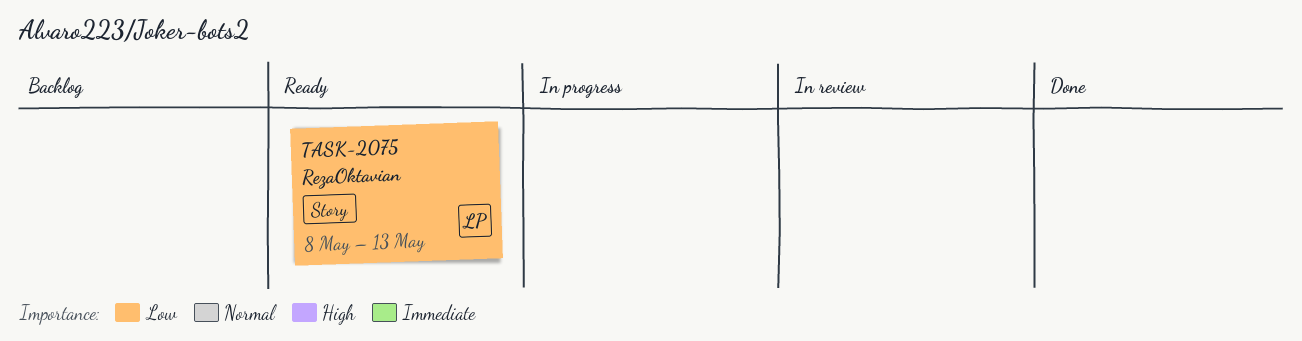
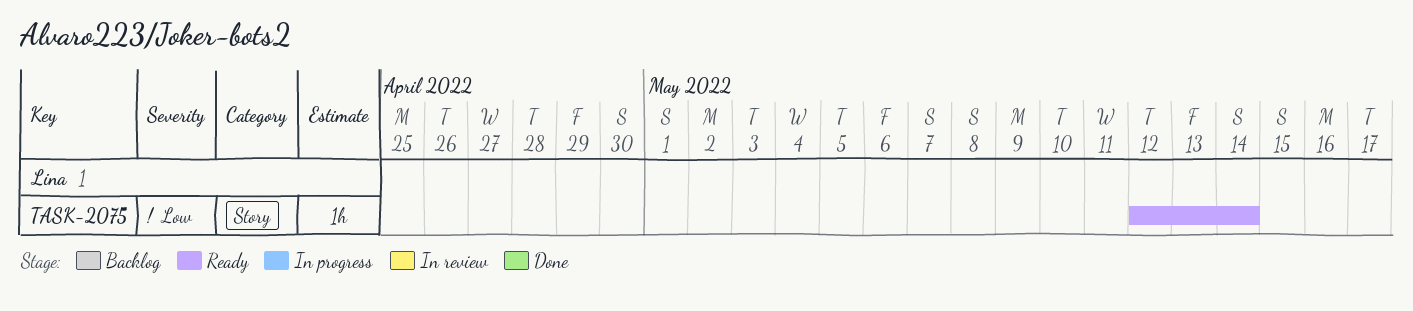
TASK-2075, start: May 8 -> May 12
TASK-2075, due: May 13 -> May 14

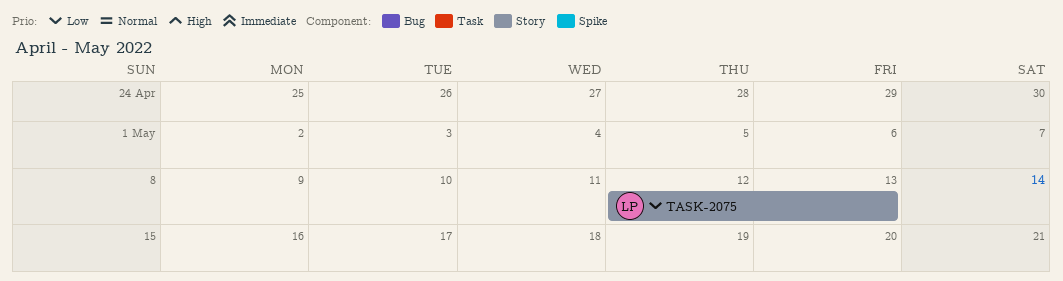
TASK-2075, due: May 14 -> May 13

